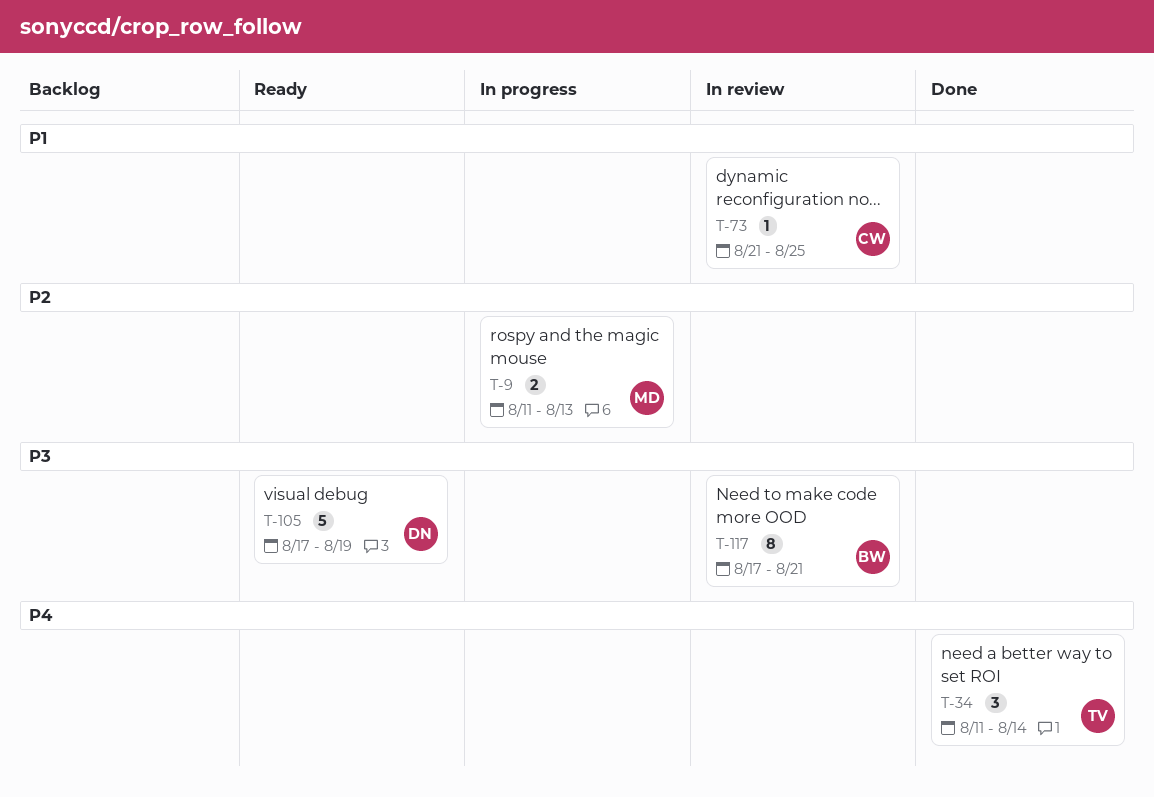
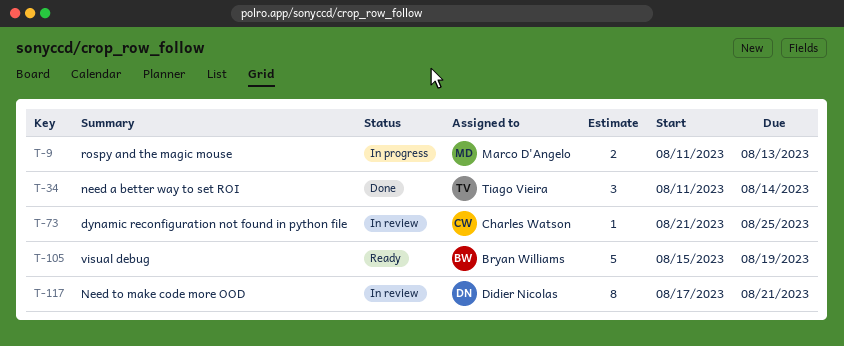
T-105, owner: Didier Nicolas -> Bryan Williams
T-105, start: Aug 17 -> Aug 15
T-117, owner: Bryan Williams -> Didier Nicolas

